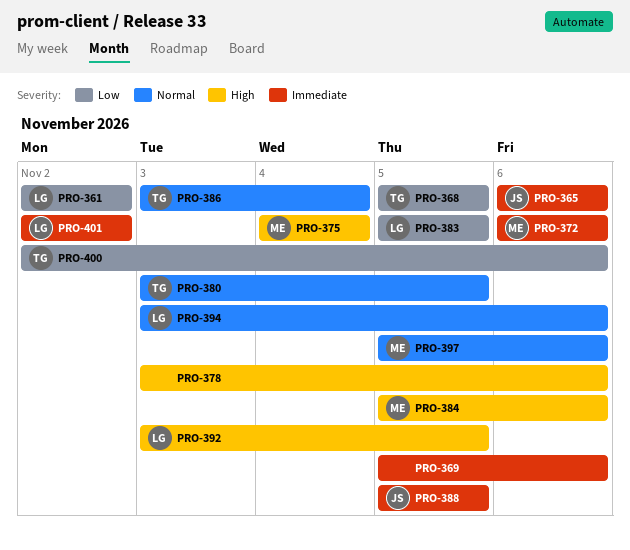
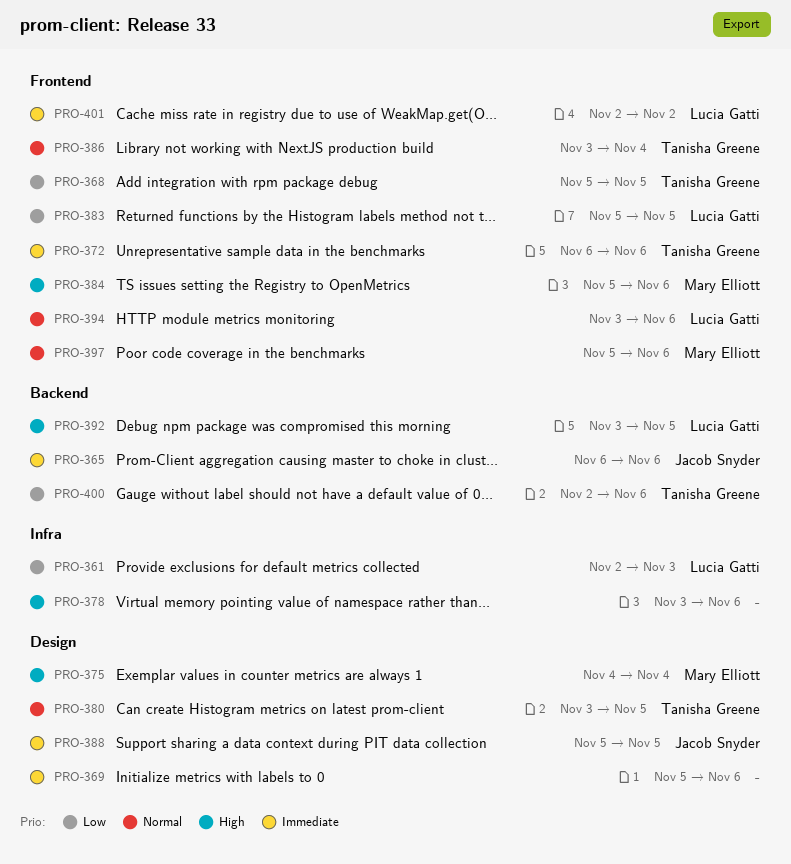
PRO-361, due: Nov 2 -> Nov 3
PRO-372, owner: Mary Elliott -> Tanisha Greene

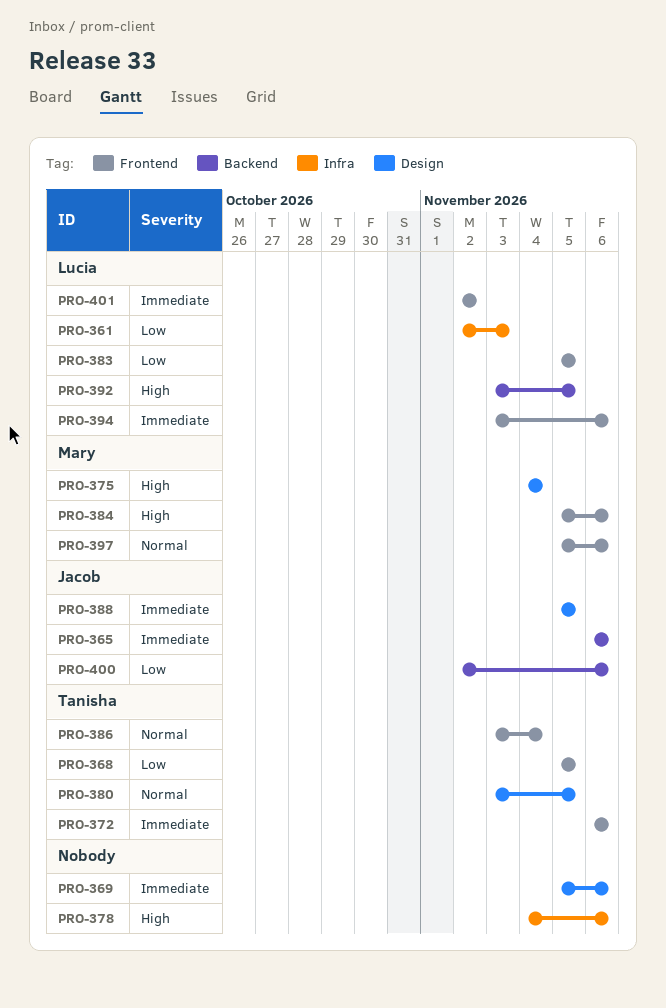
PRO-378, start: Nov 3 -> Nov 4
PRO-394, priority: Normal -> Immediate
PRO-400, owner: Tanisha Greene -> Jacob Snyder

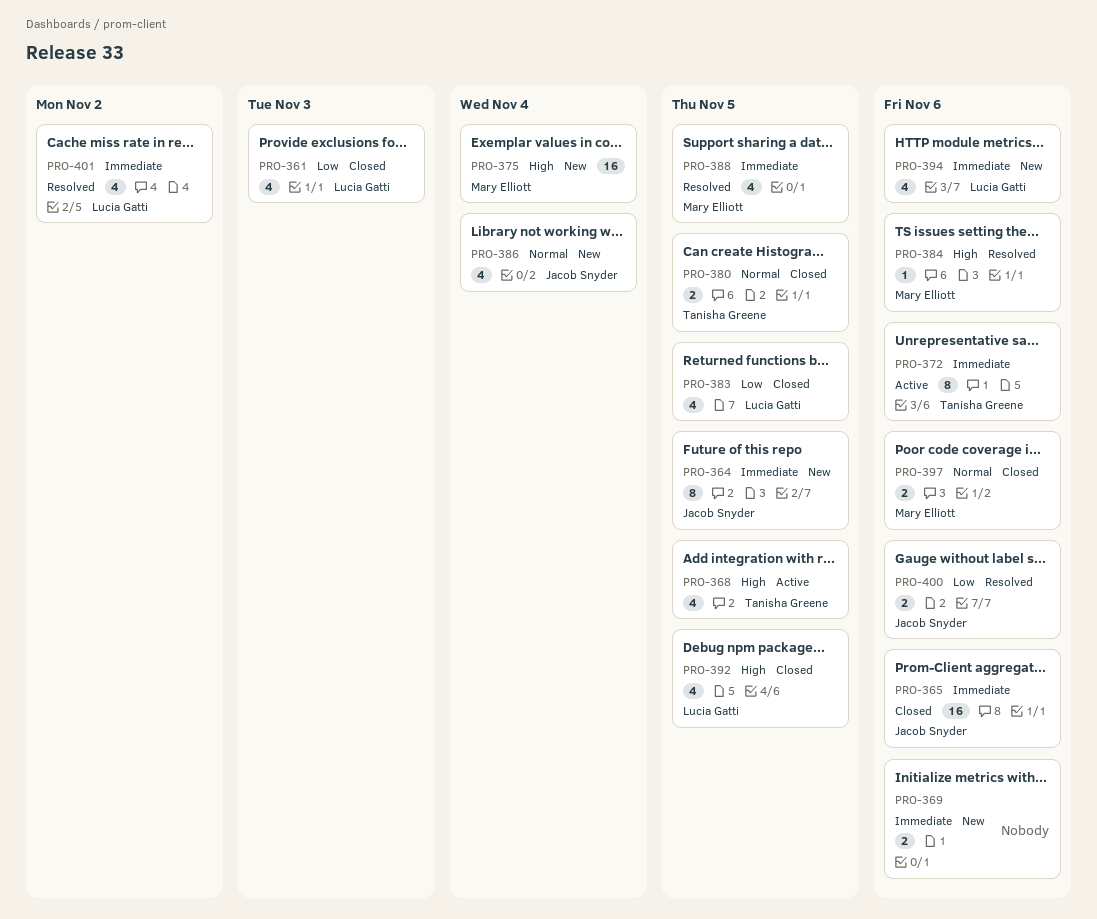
PRO-364: none -> present
PRO-368, priority: Low -> High
PRO-378: present -> none
PRO-386, owner: Tanisha Greene -> Jacob Snyder
PRO-388, owner: Jacob Snyder -> Mary Elliott

